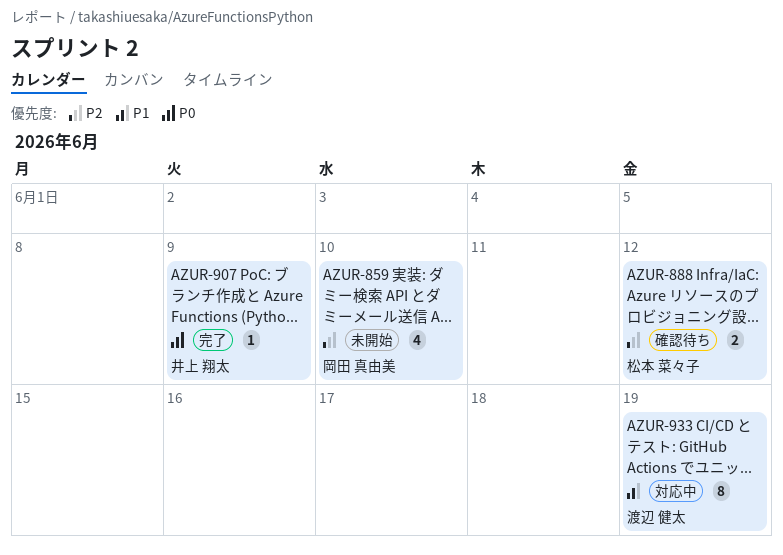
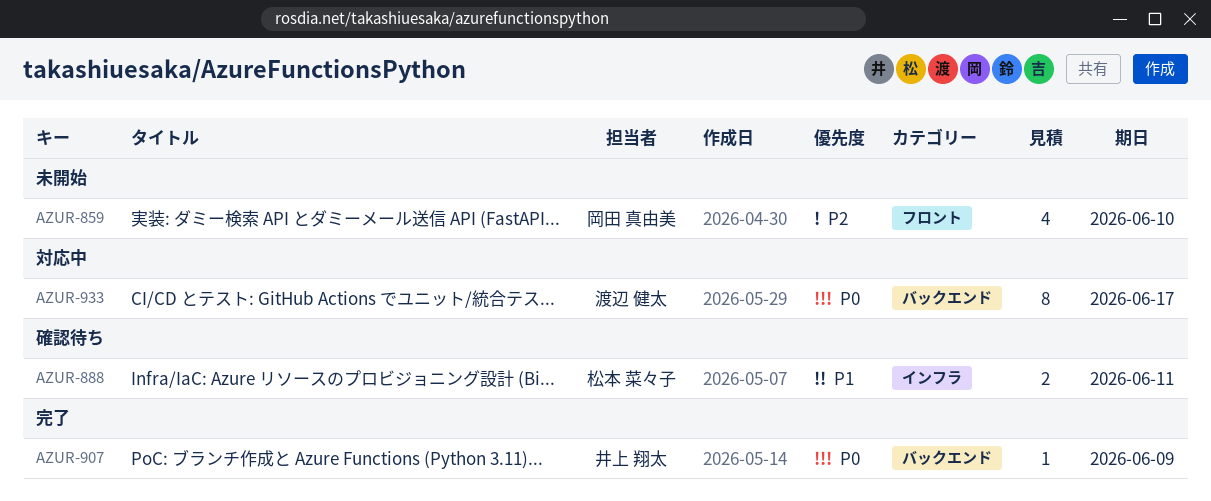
AZUR-888, priority: P2 -> P1
AZUR-888, due: Jun 12 -> Jun 11
AZUR-933, priority: P1 -> P0
AZUR-933, due: Jun 19 -> Jun 17

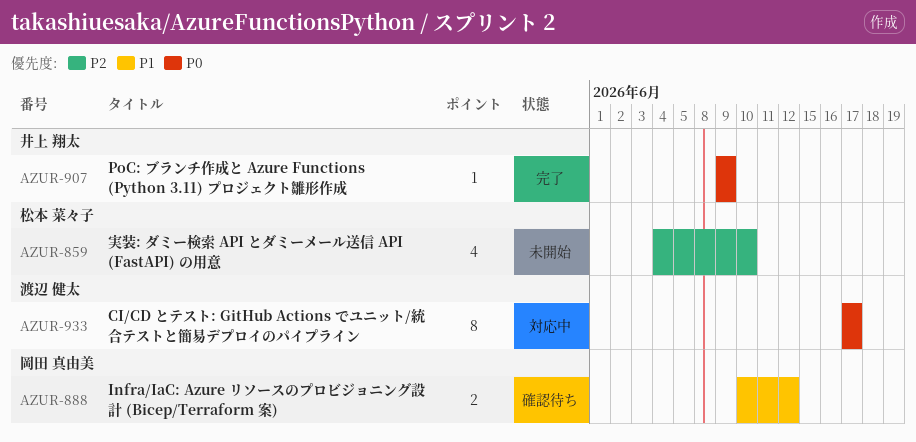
AZUR-859, owner: 岡田 真由美 -> 松本 菜々子
AZUR-888, owner: 松本 菜々子 -> 岡田 真由美
AZUR-888, due: Jun 11 -> Jun 12

